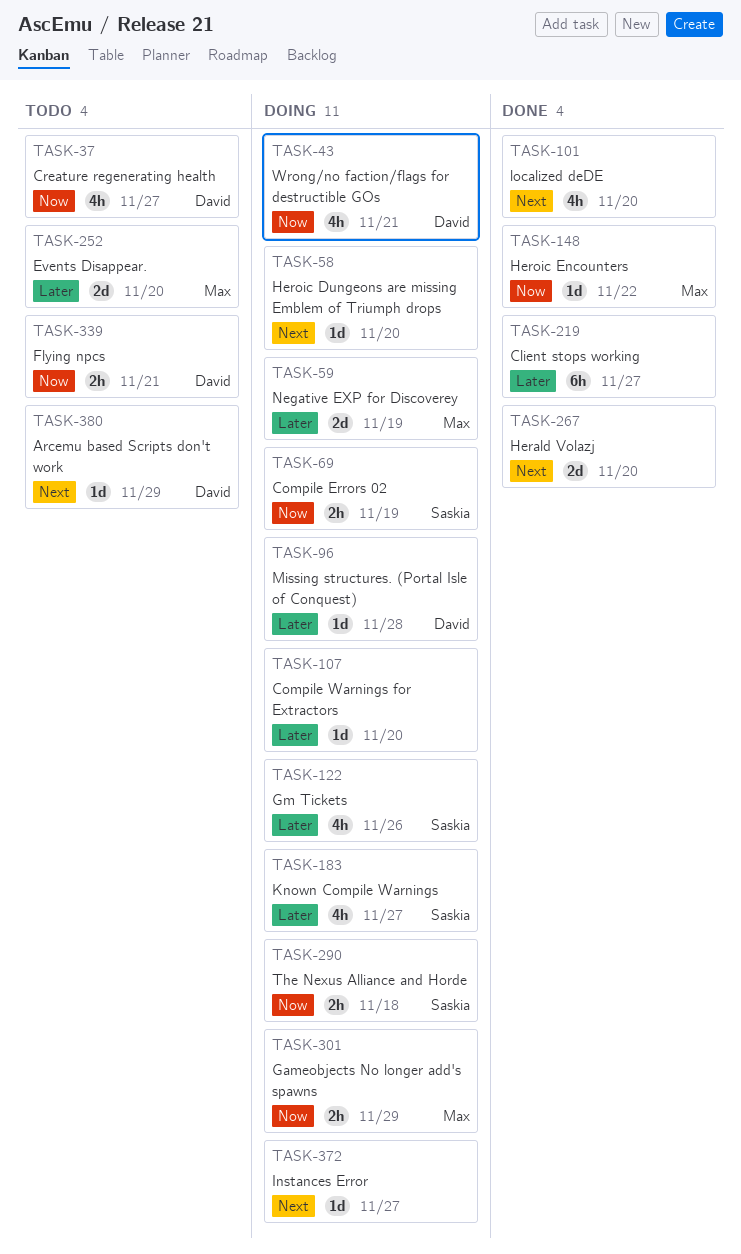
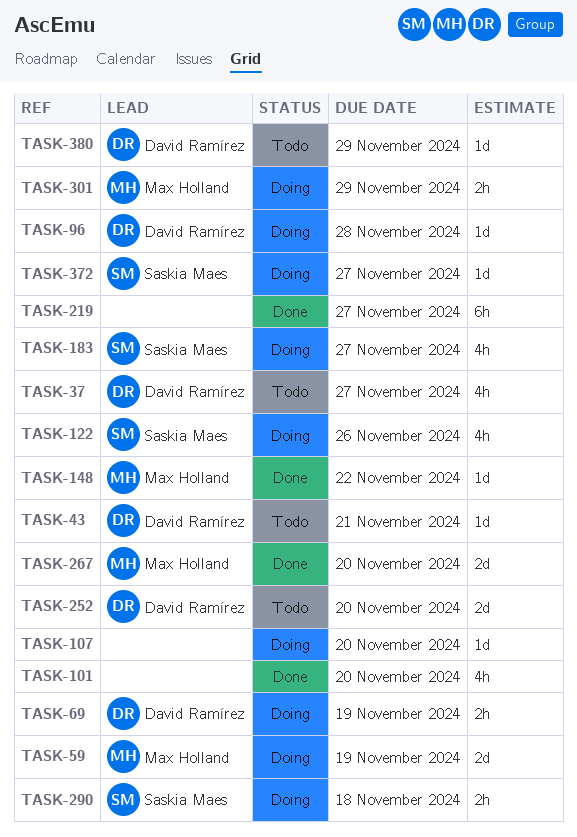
TASK-43, status: Doing -> Todo
TASK-43, estimate: 4h -> 1d
TASK-58: present -> none
TASK-69, owner: Saskia Maes -> David Ramírez
TASK-252, owner: Max Holland -> David Ramírez
TASK-267, owner: none -> Max Holland
TASK-339: present -> none
TASK-372, owner: none -> Saskia Maes

